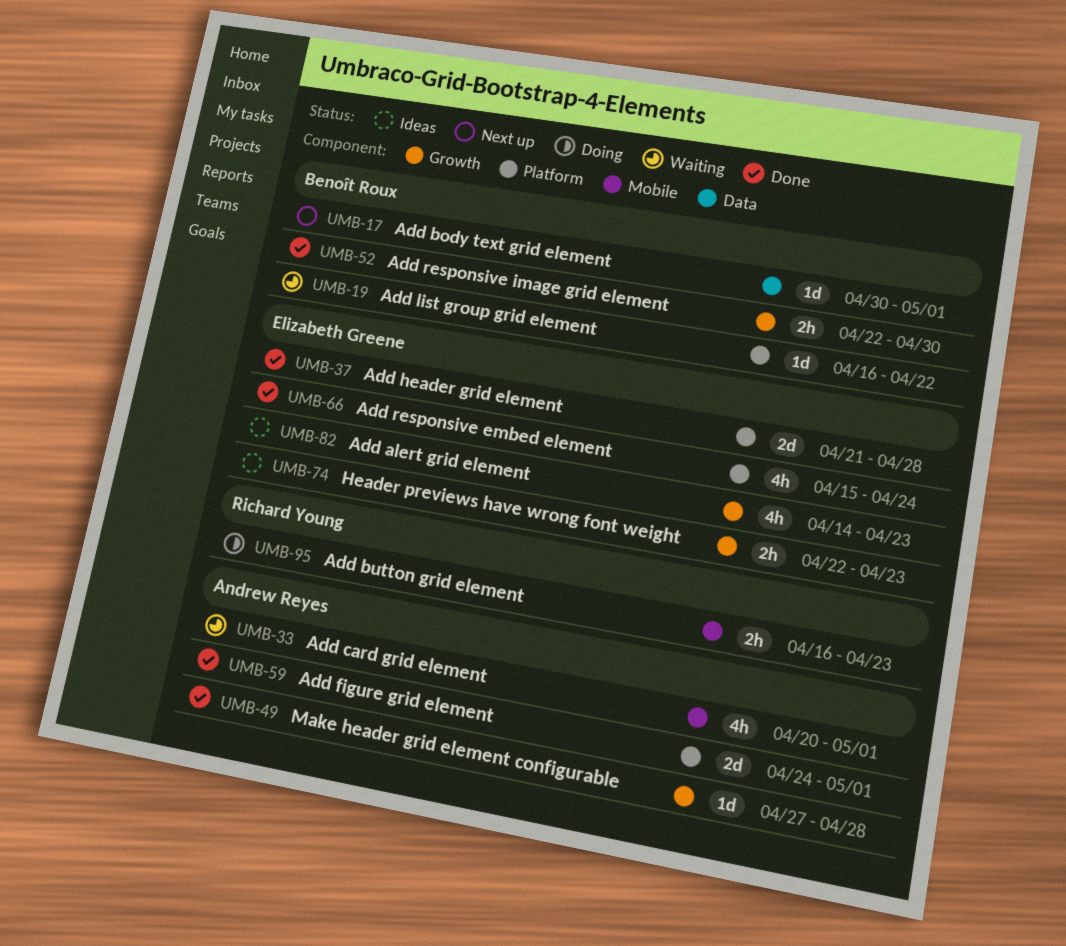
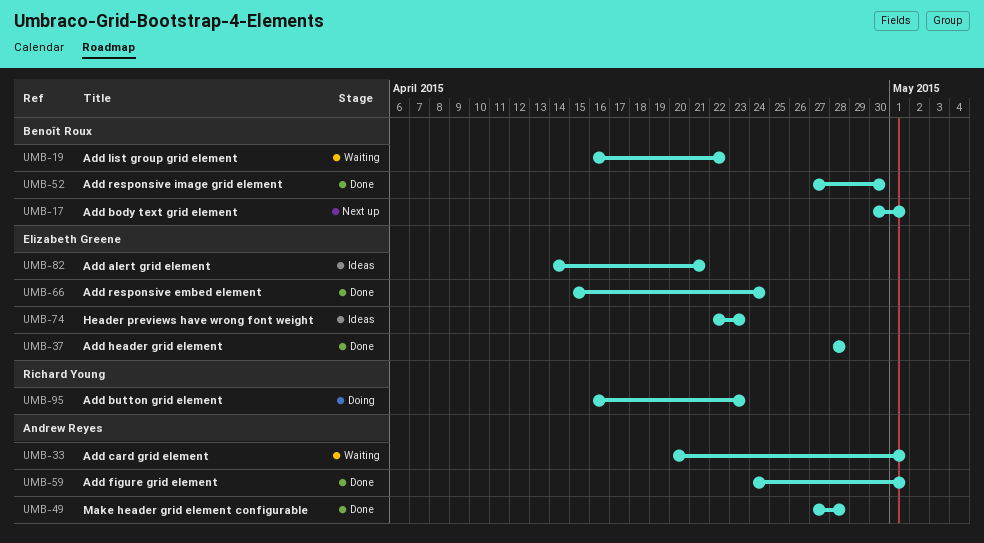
UMB-37, start: Apr 21 -> Apr 28
UMB-52, start: Apr 22 -> Apr 27
UMB-82, due: Apr 23 -> Apr 21

